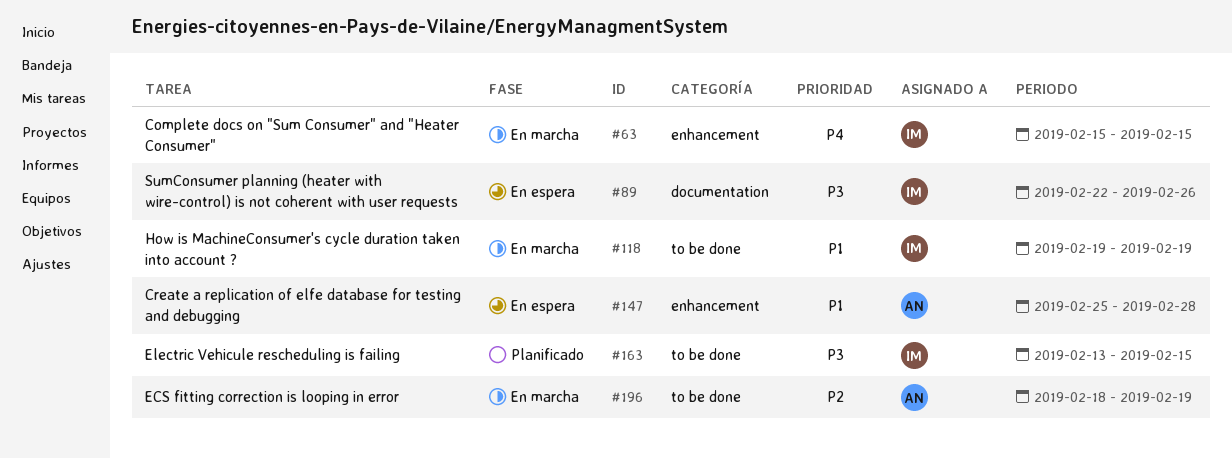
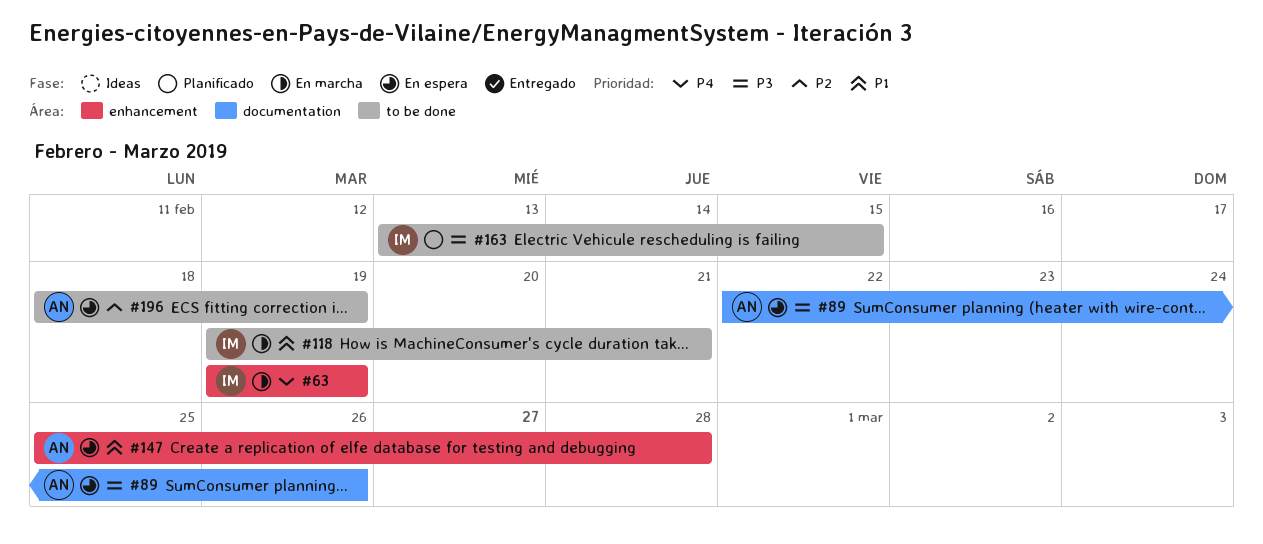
#63, start: Feb 15 -> Feb 19
#63, due: Feb 15 -> Feb 19
#89, owner: IM -> AN
#118, due: Feb 19 -> Feb 21
#196, status: En marcha -> En espera

